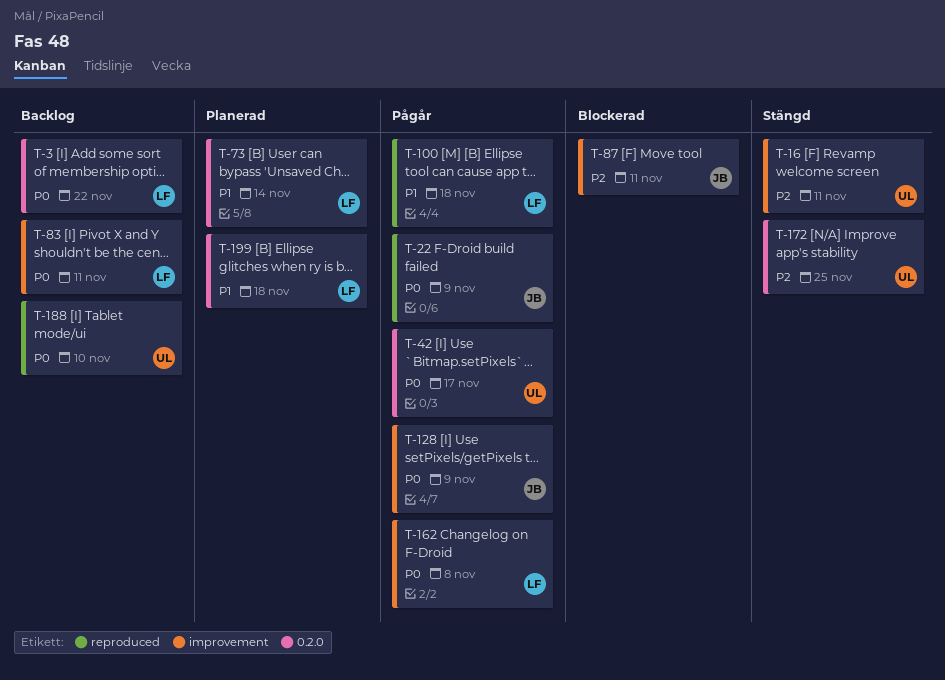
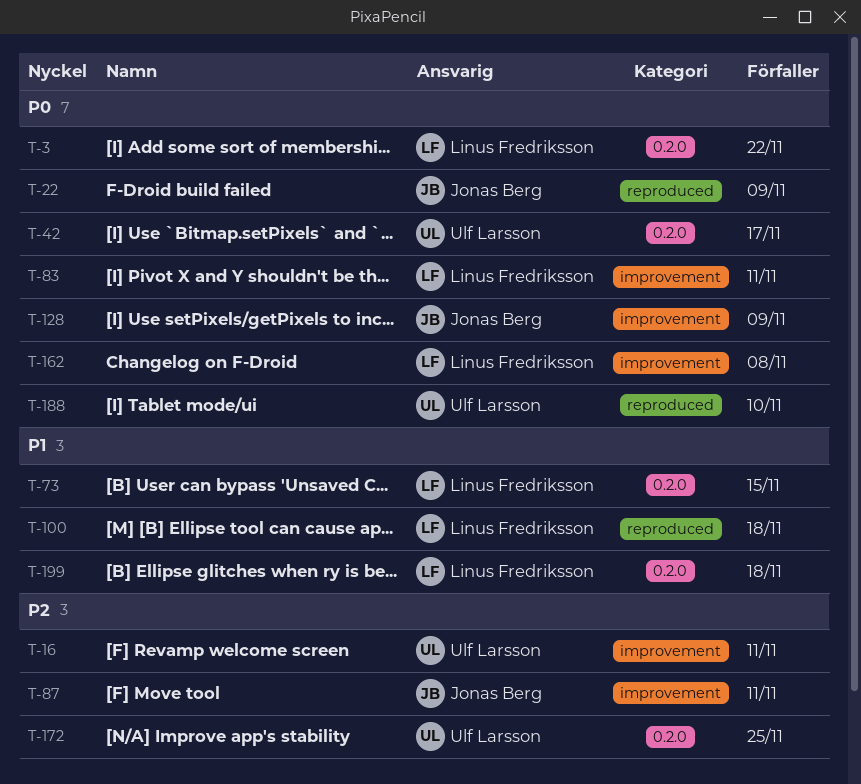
T-73, due: Nov 14 -> Nov 15

